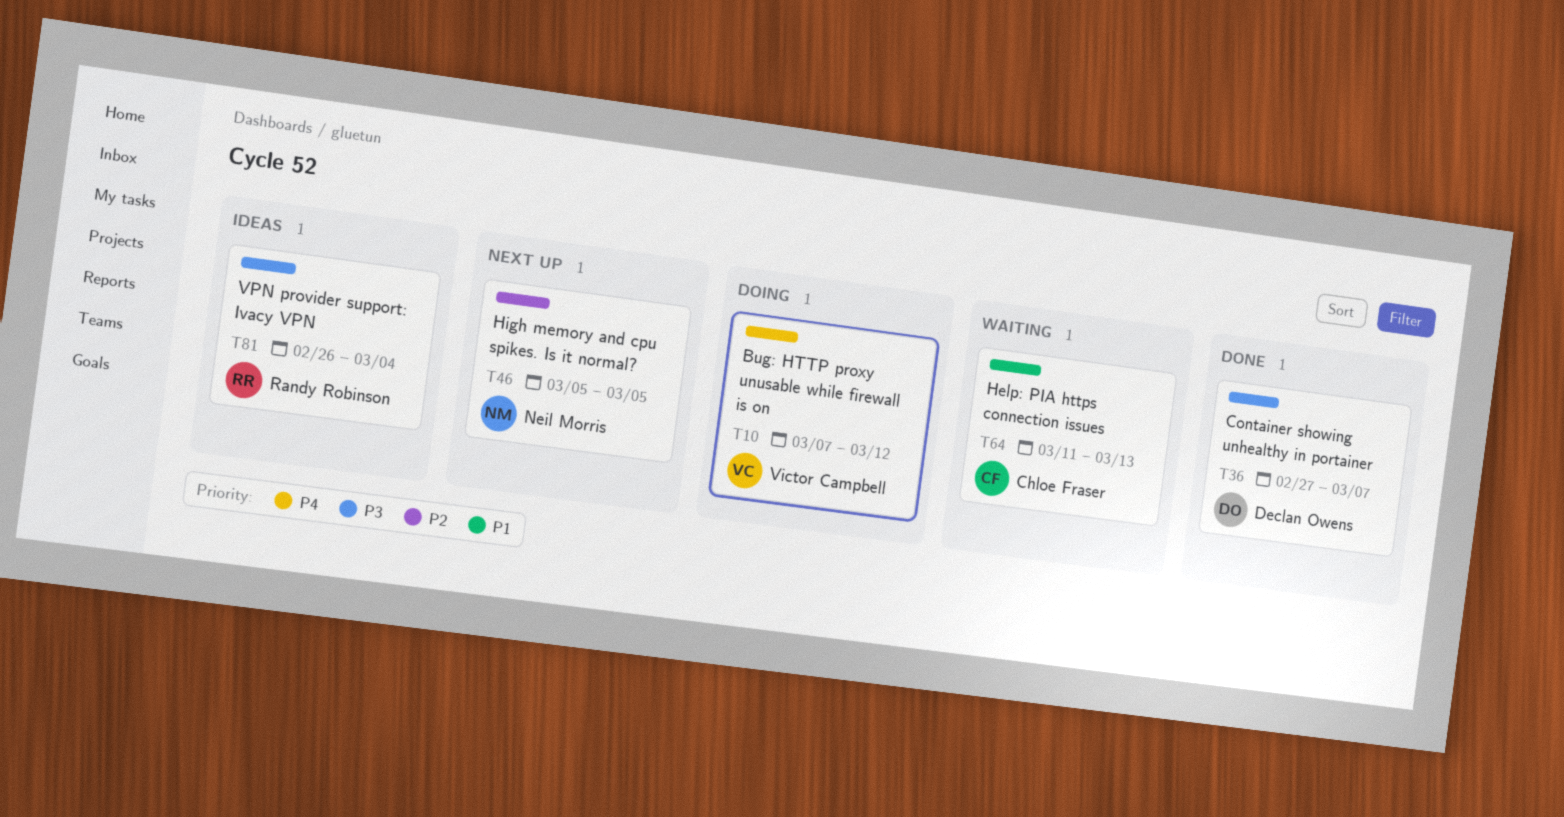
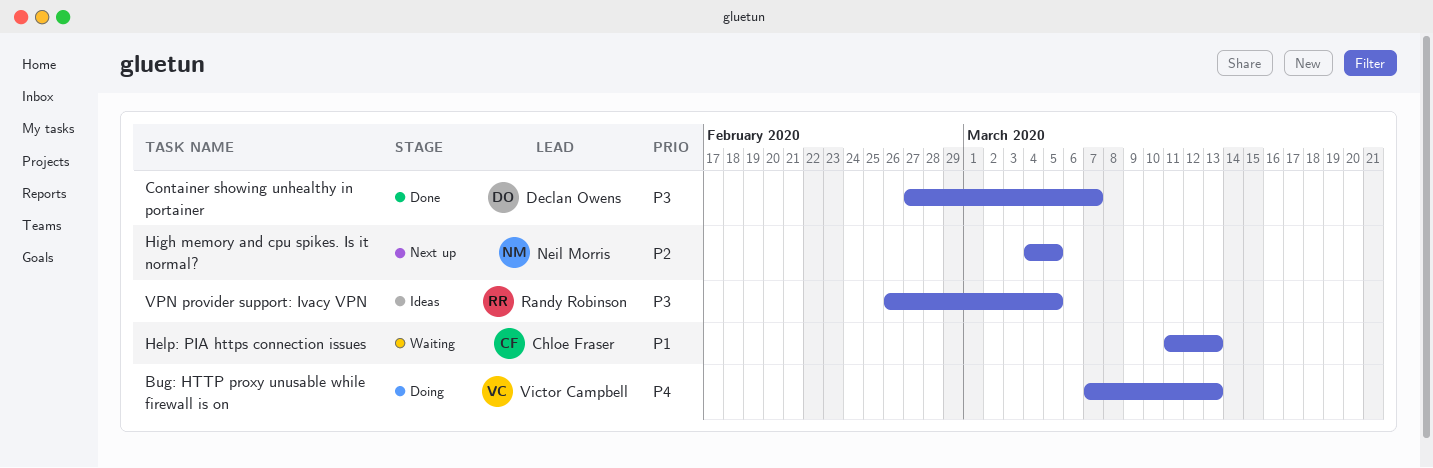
Bug: HTTP proxy unusable while firewall is on, due: Mar 12 -> Mar 13
High memory and cpu spikes. Is it normal?, start: Mar 5 -> Mar 4
VPN provider support: Ivacy VPN, due: Mar 4 -> Mar 5

